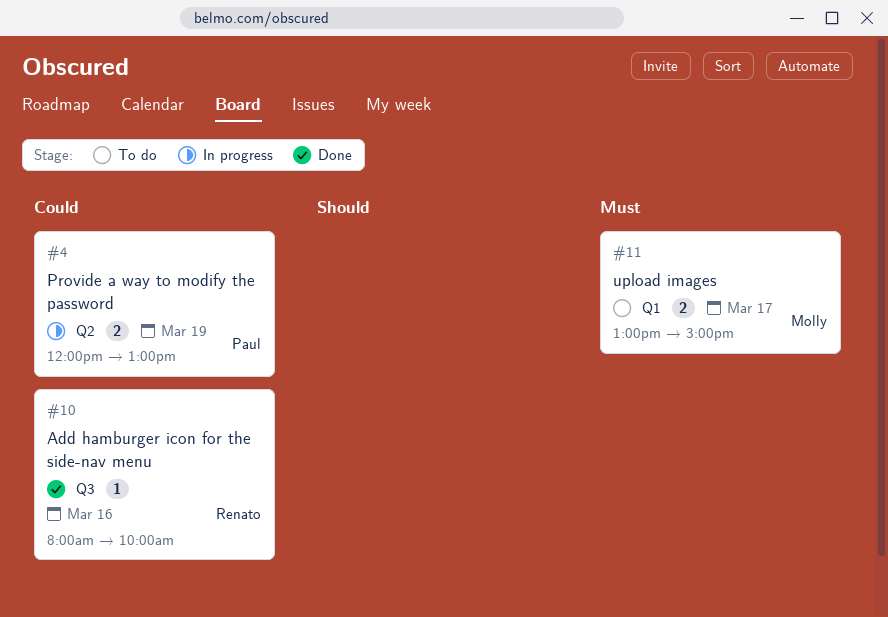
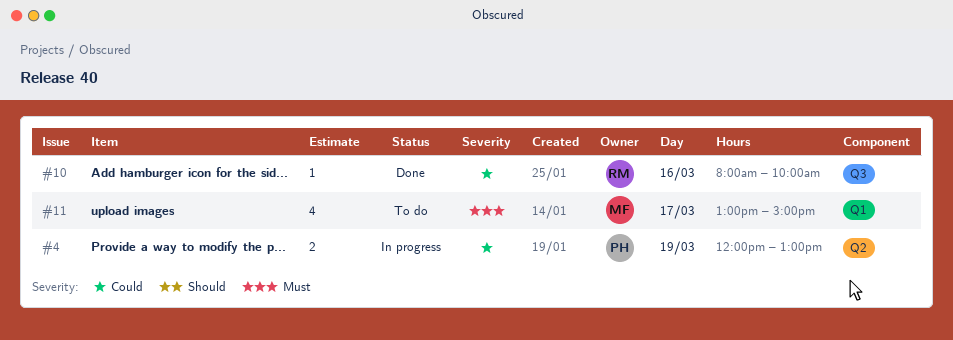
#11, estimate: 2 -> 4

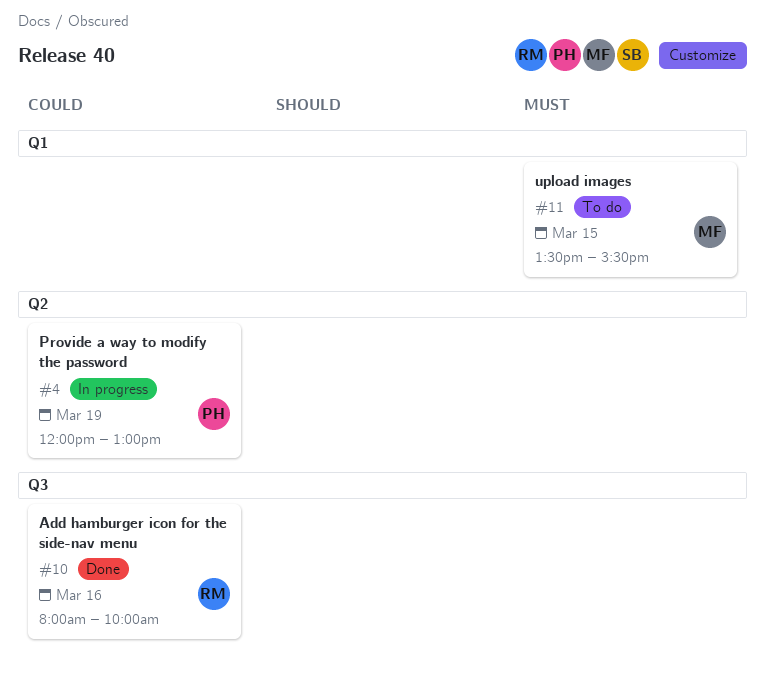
#11, day: Mar 17 -> Mar 15
#11, begins: 13:00 -> 13:30
#11, ends: 15:00 -> 15:30

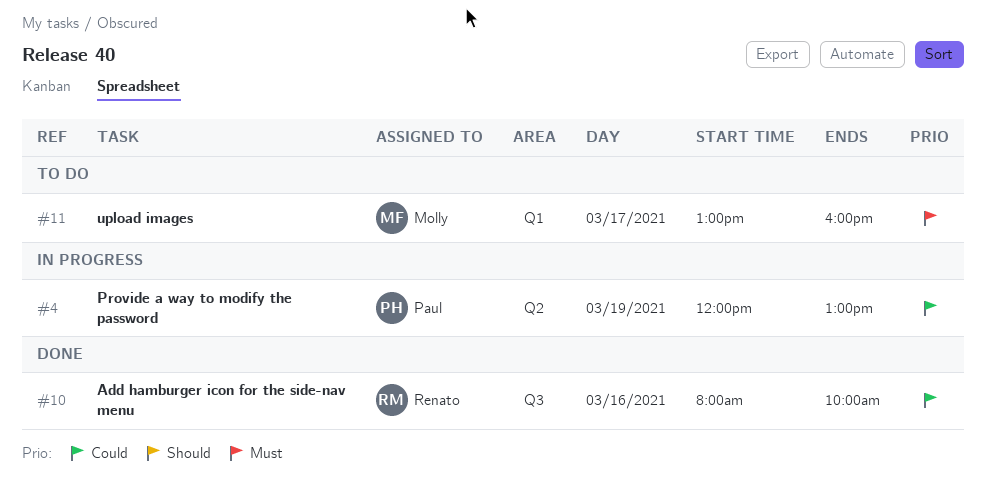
#11, day: Mar 15 -> Mar 17
#11, begins: 13:30 -> 13:00
#11, ends: 15:30 -> 16:00

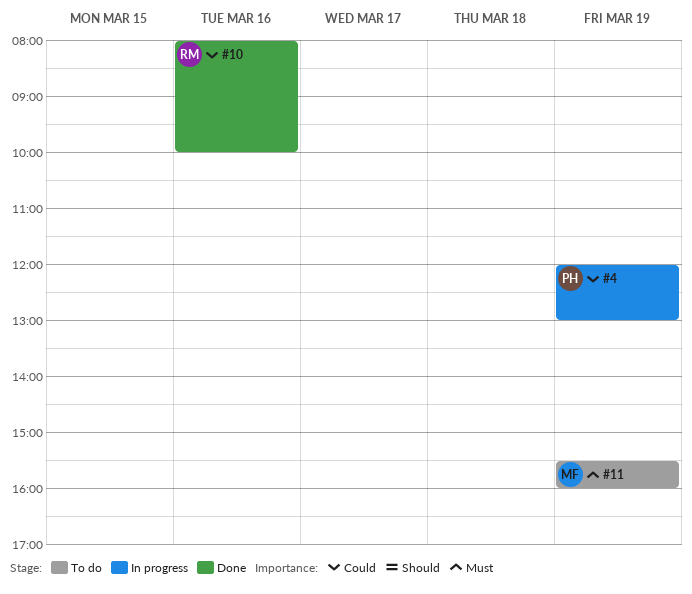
#11, day: Mar 17 -> Mar 19
#11, begins: 13:00 -> 15:30

